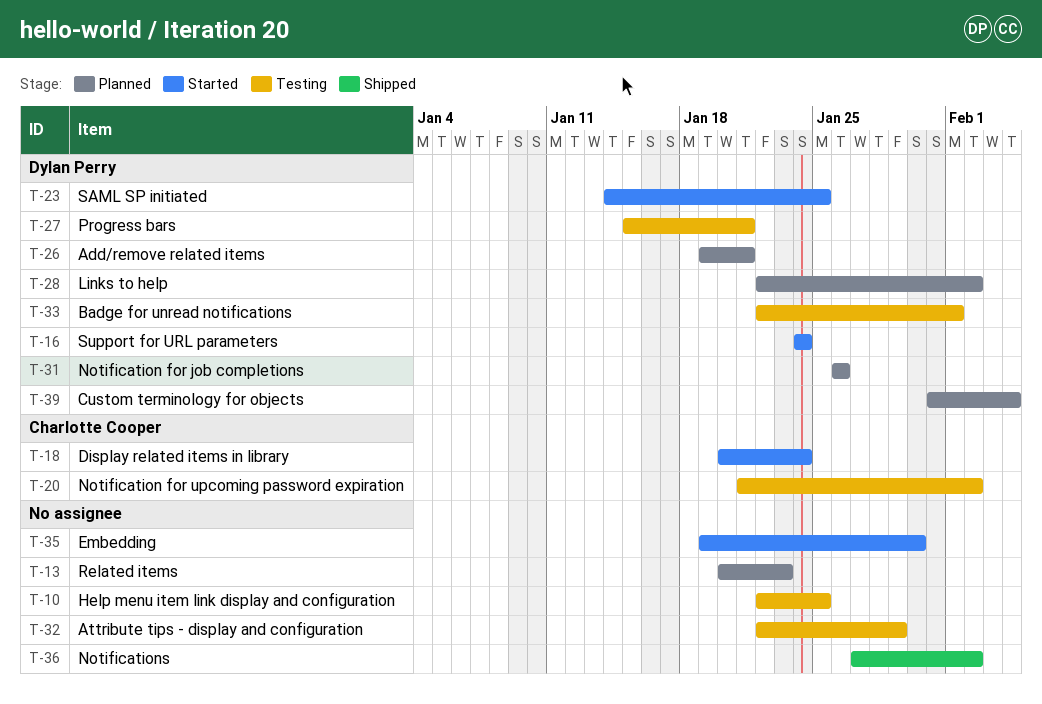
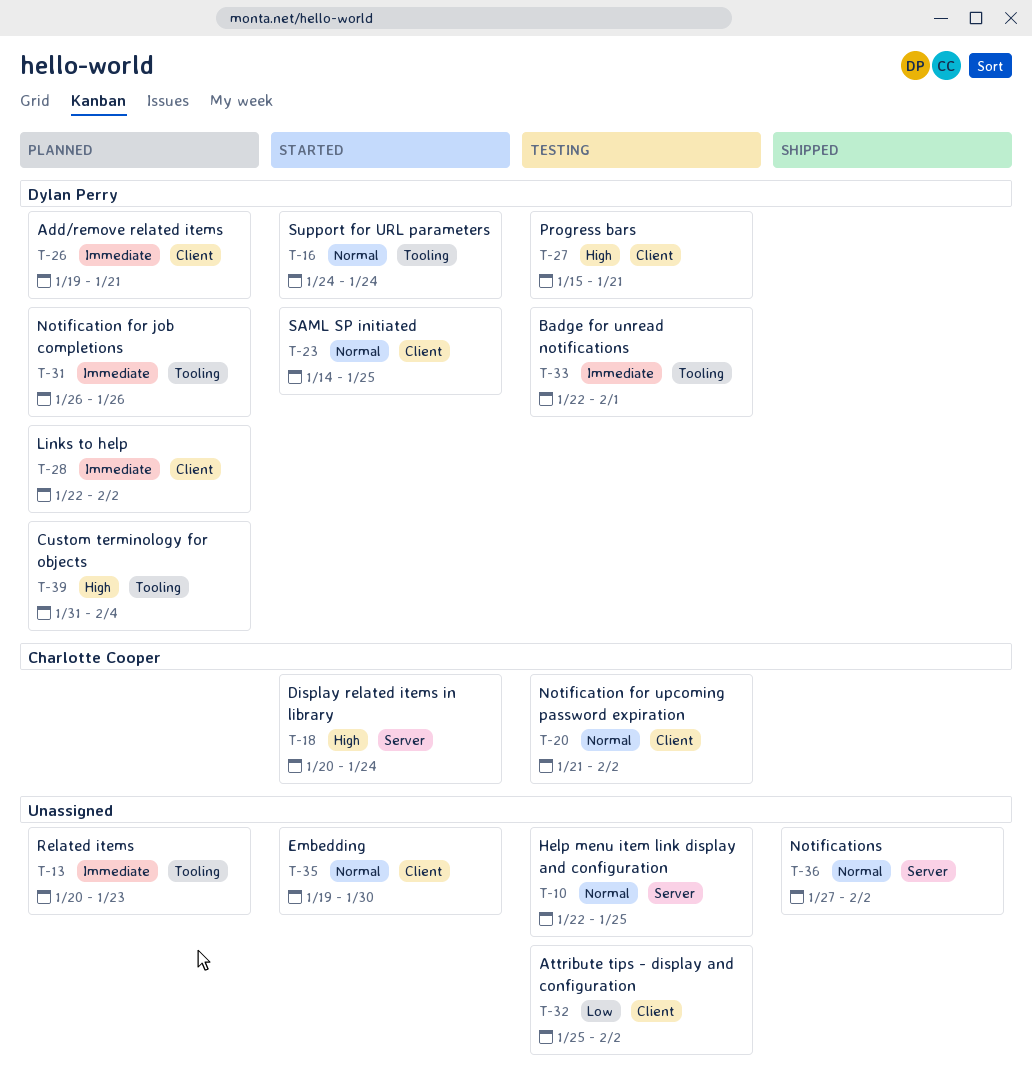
T-32, start: Jan 22 -> Jan 25
T-32, due: Jan 29 -> Feb 2

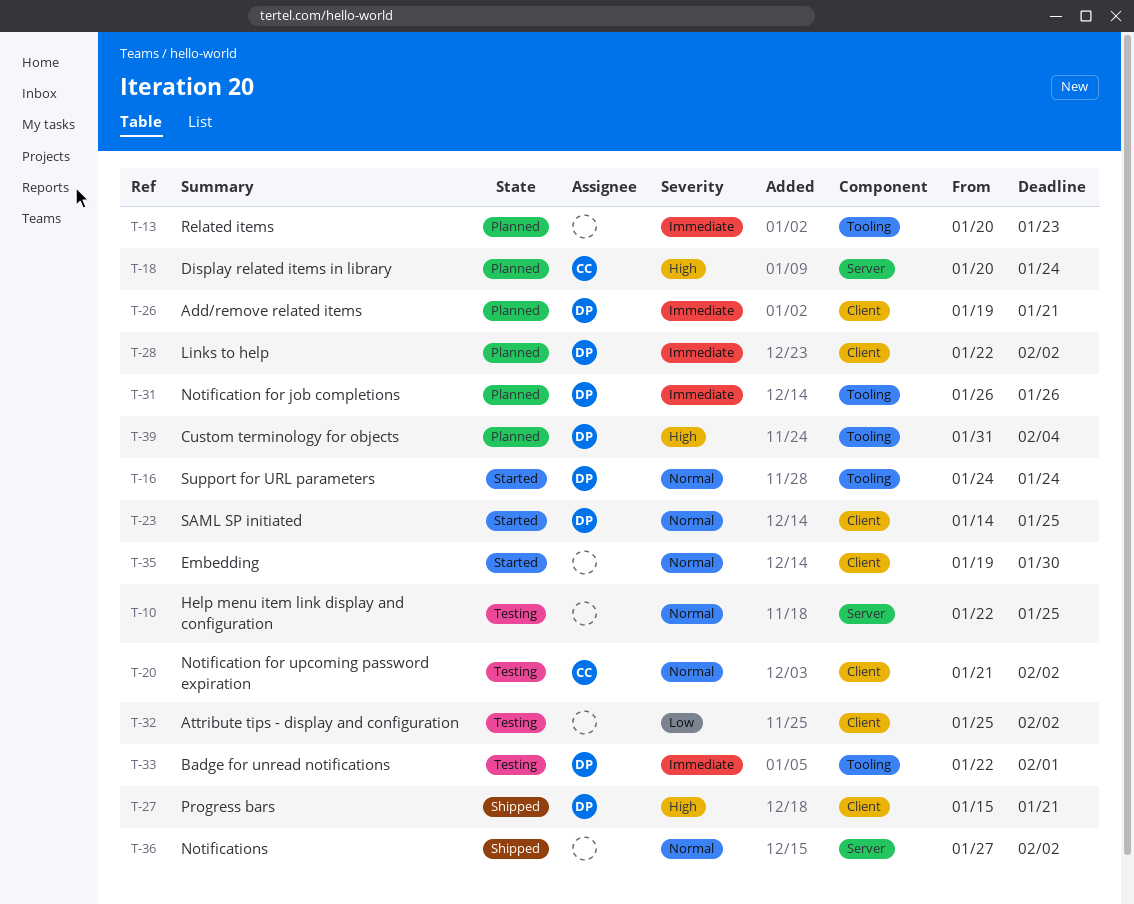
T-18, status: Started -> Planned
T-27, status: Testing -> Shipped

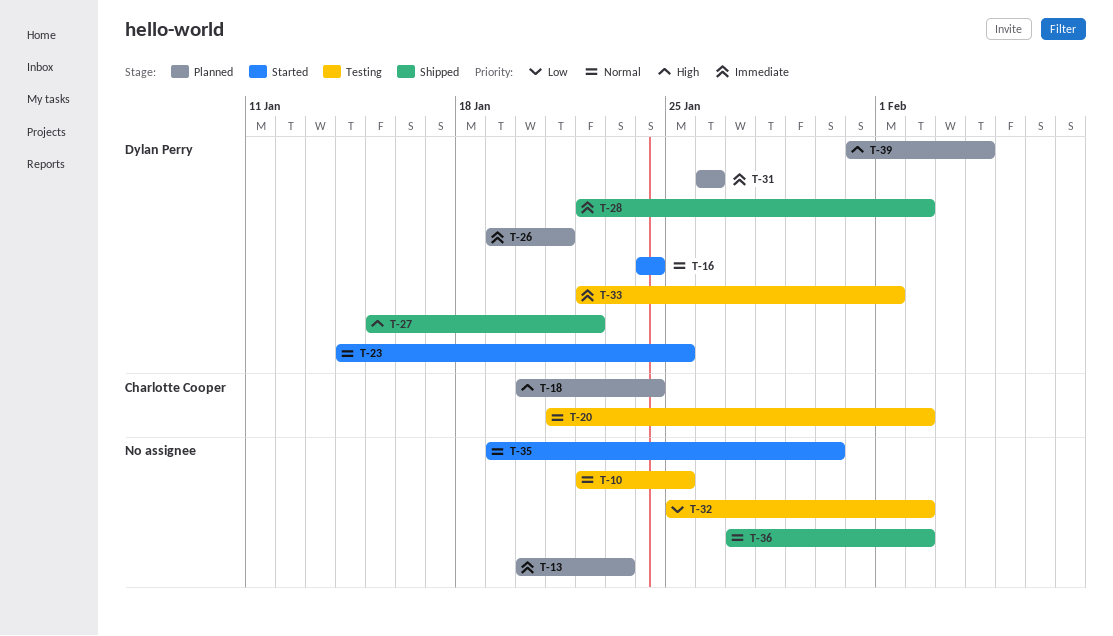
T-27, due: Jan 21 -> Jan 22
T-28, status: Planned -> Shipped

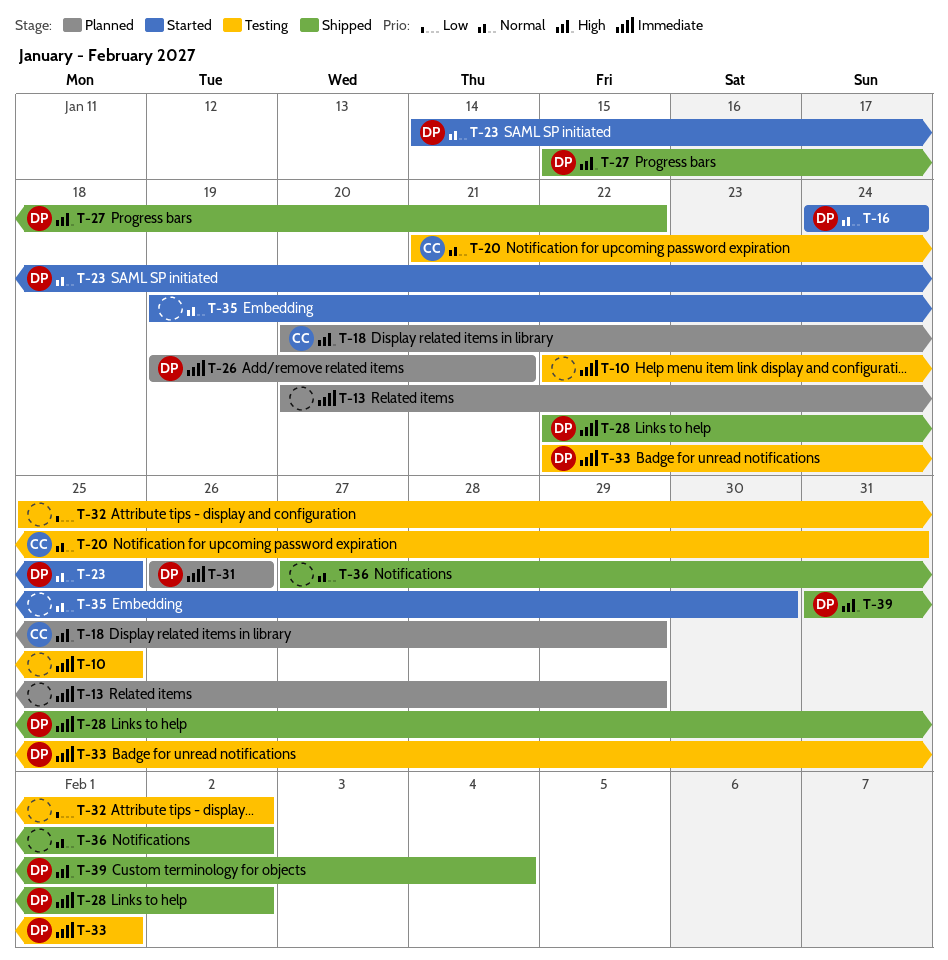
T-10, priority: Normal -> Immediate
T-13, due: Jan 23 -> Jan 29
T-18, due: Jan 24 -> Jan 29
T-20, due: Feb 2 -> Jan 31
T-39, status: Planned -> Shipped

